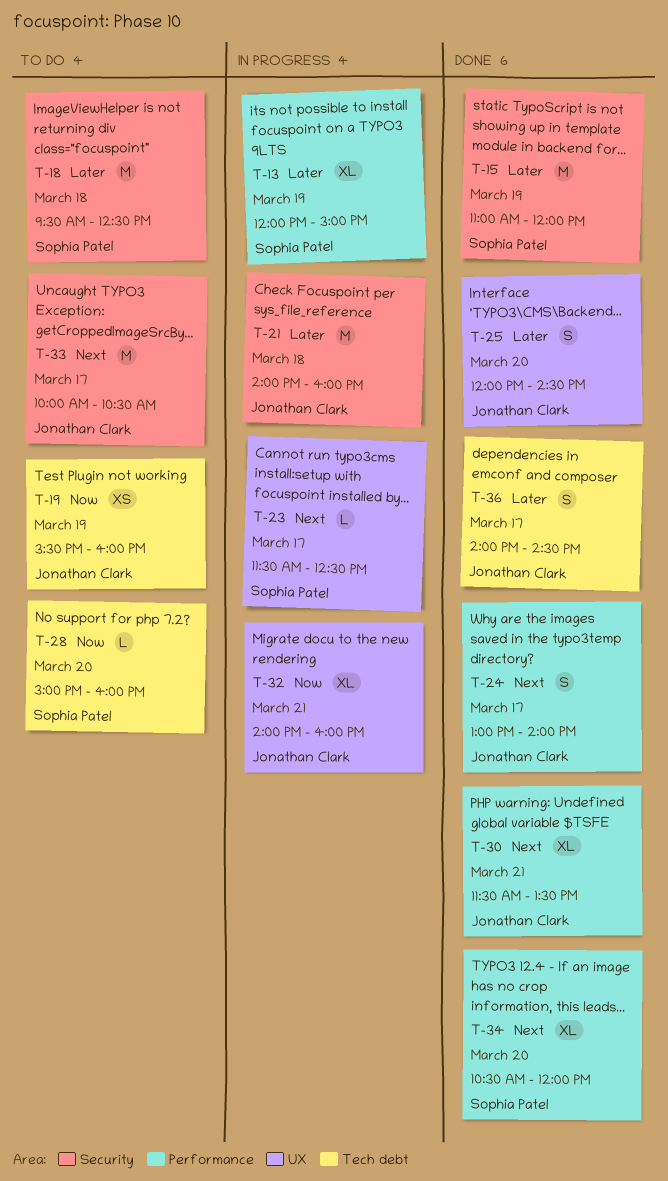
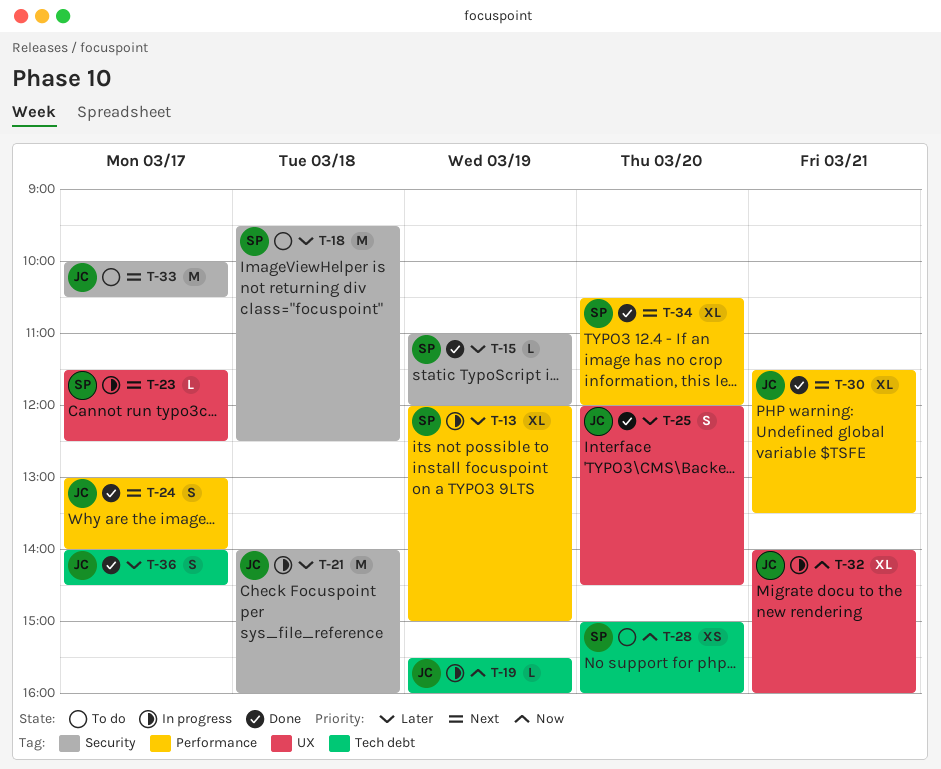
T-15, estimate: M -> L
T-19, status: To do -> In progress
T-19, estimate: XS -> L
T-28, estimate: L -> XS

